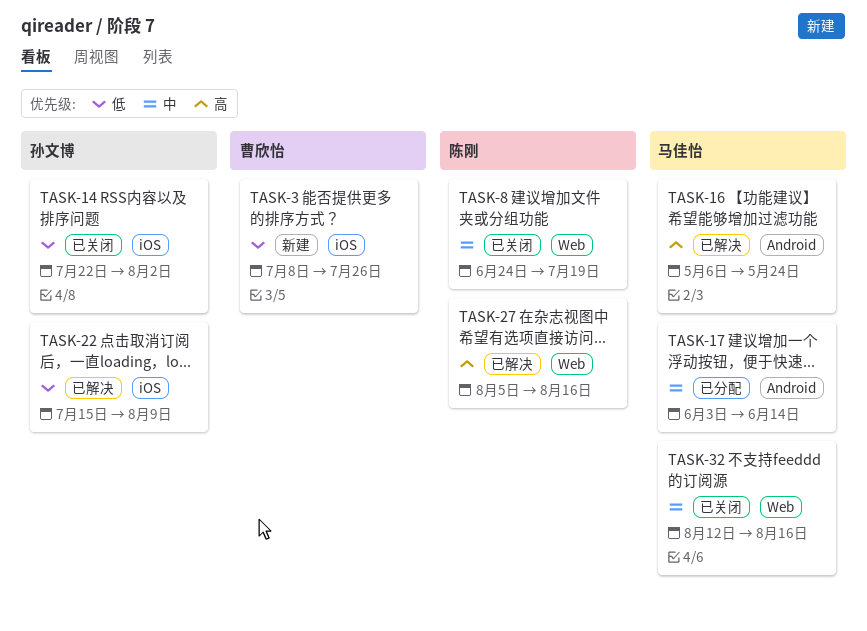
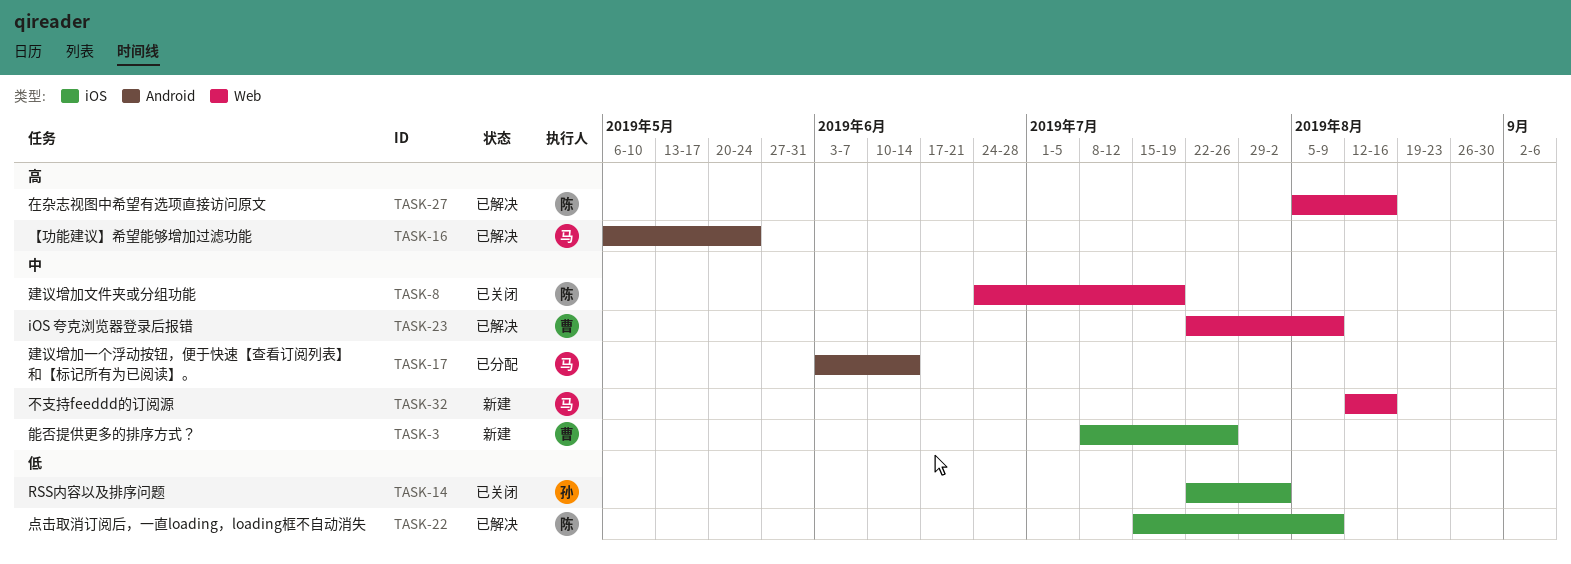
TASK-3, priority: 低 -> 中
TASK-22, owner: 孙文博 -> 陈刚
TASK-23: none -> present
TASK-32, status: 已关闭 -> 新建

